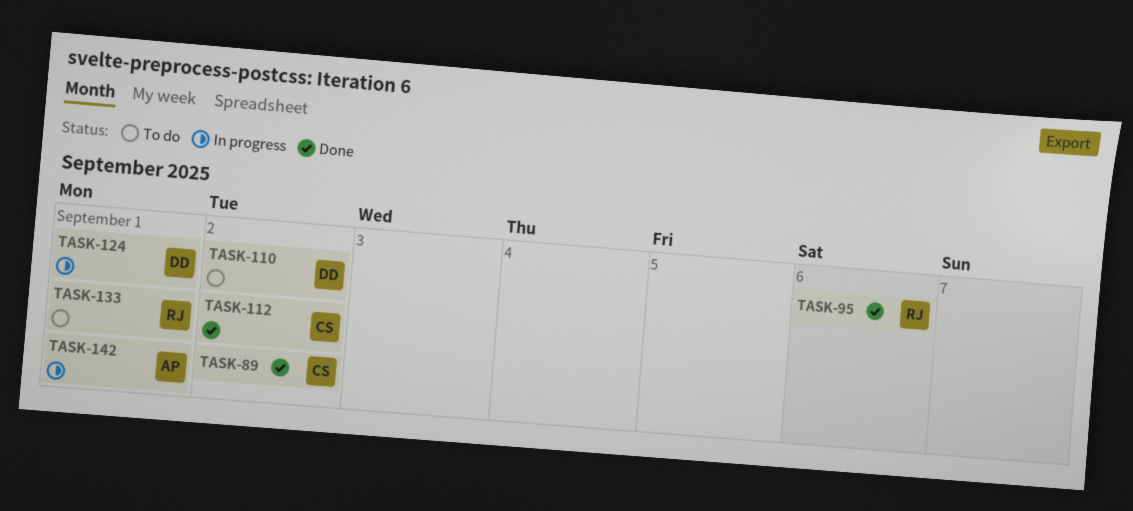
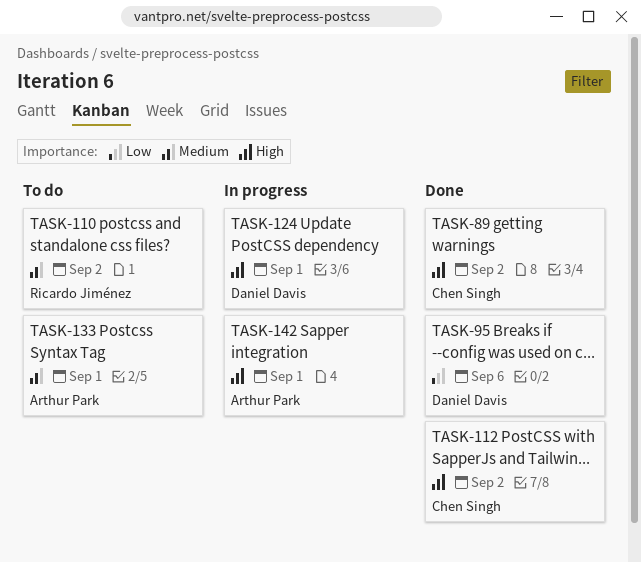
TASK-95, owner: Ricardo Jiménez -> Daniel Davis
TASK-110, owner: Daniel Davis -> Ricardo Jiménez
TASK-133, owner: Ricardo Jiménez -> Arthur Park

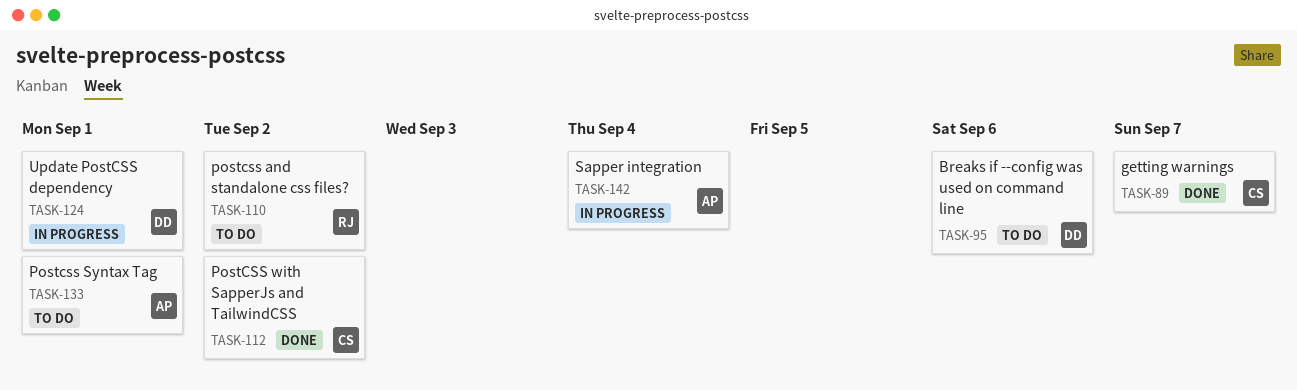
TASK-89, due: Sep 2 -> Sep 7
TASK-95, status: Done -> To do
TASK-142, due: Sep 1 -> Sep 4

